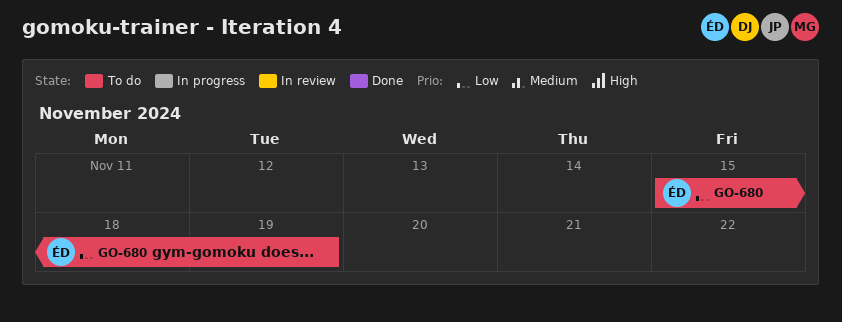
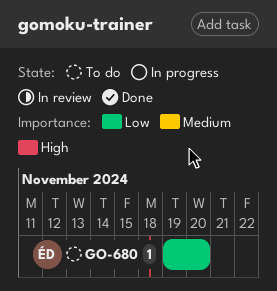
GO-680, start: Nov 15 -> Nov 19
GO-680, due: Nov 19 -> Nov 20

